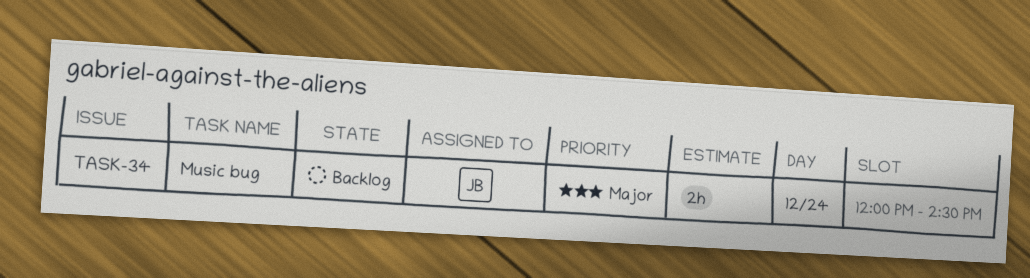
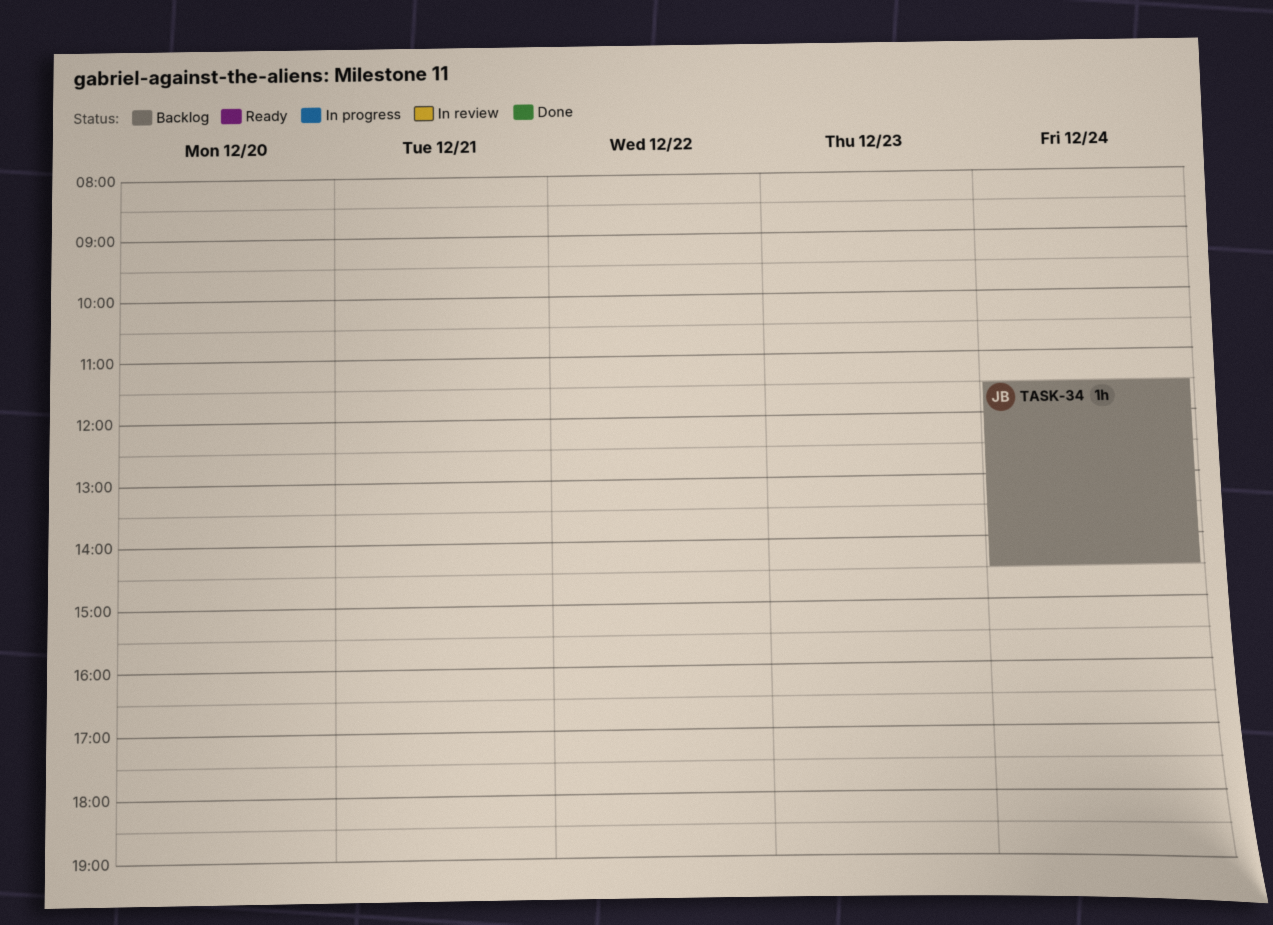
TASK-34, estimate: 2h -> 1h
TASK-34, begins: 12:00 -> 11:30

